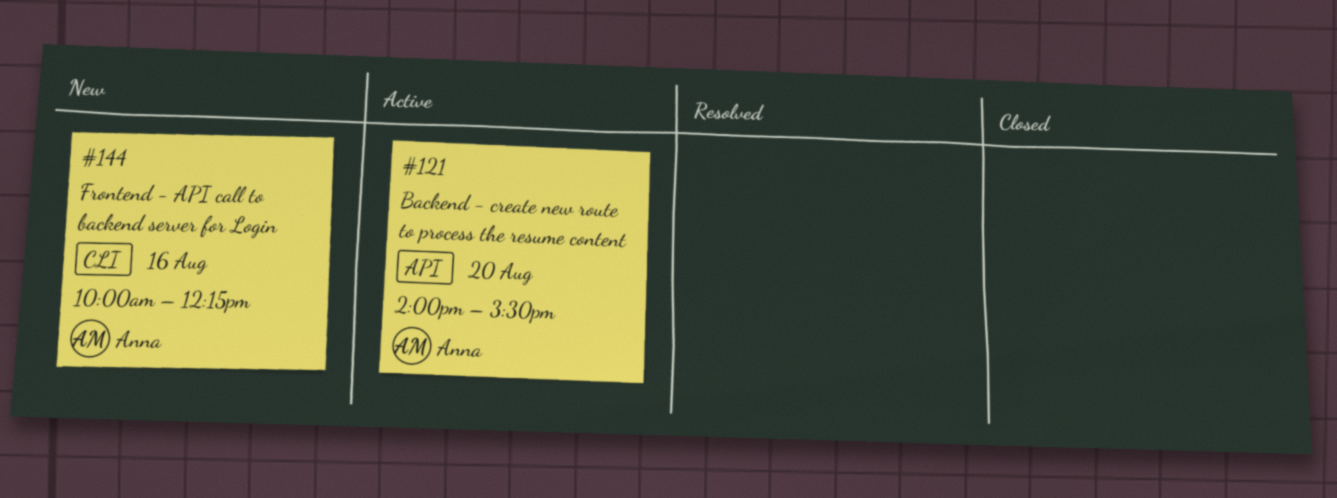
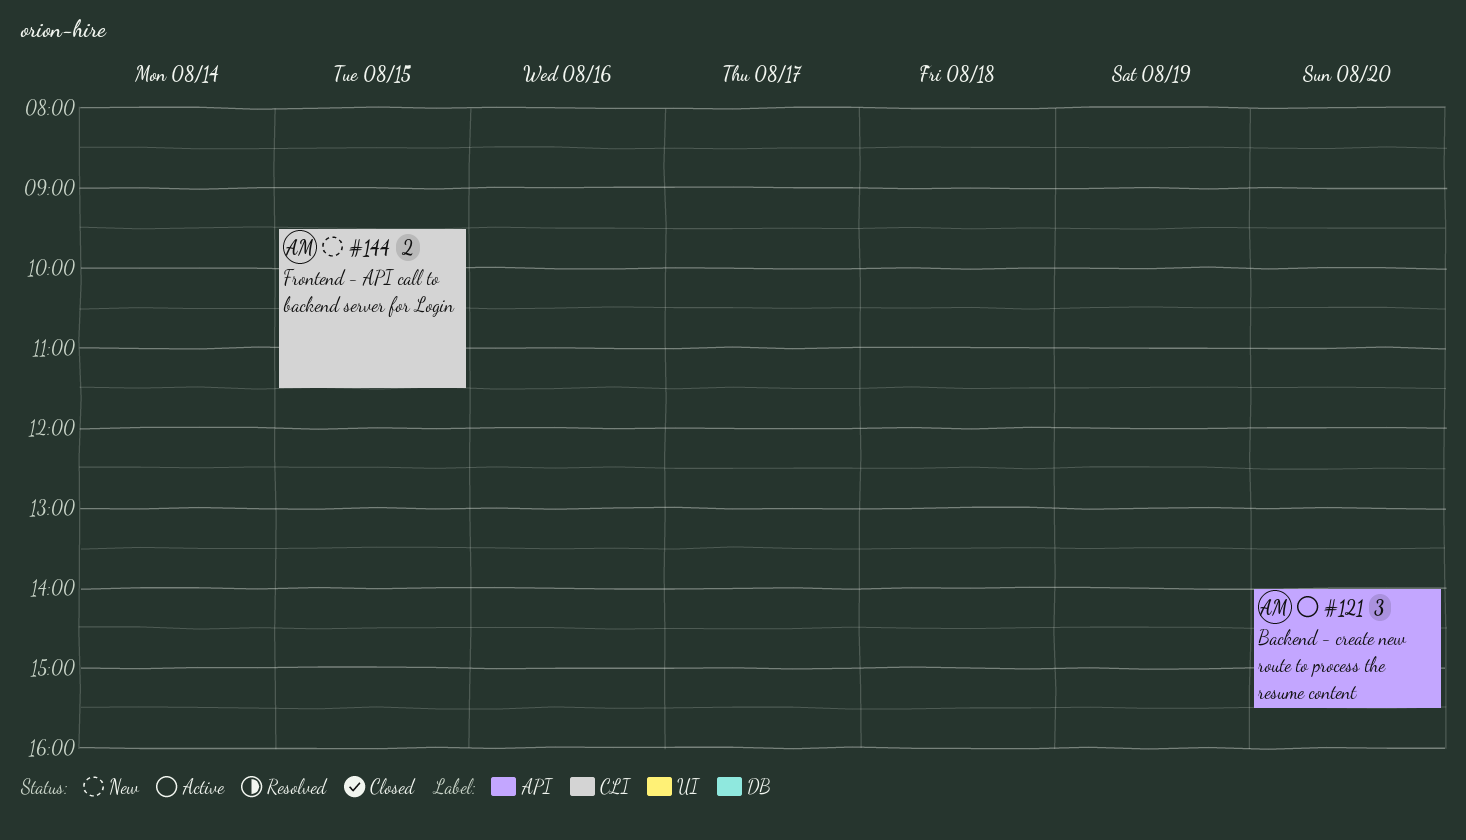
#144, day: Aug 16 -> Aug 15
#144, begins: 10:00 -> 09:30
#144, ends: 12:15 -> 11:30

